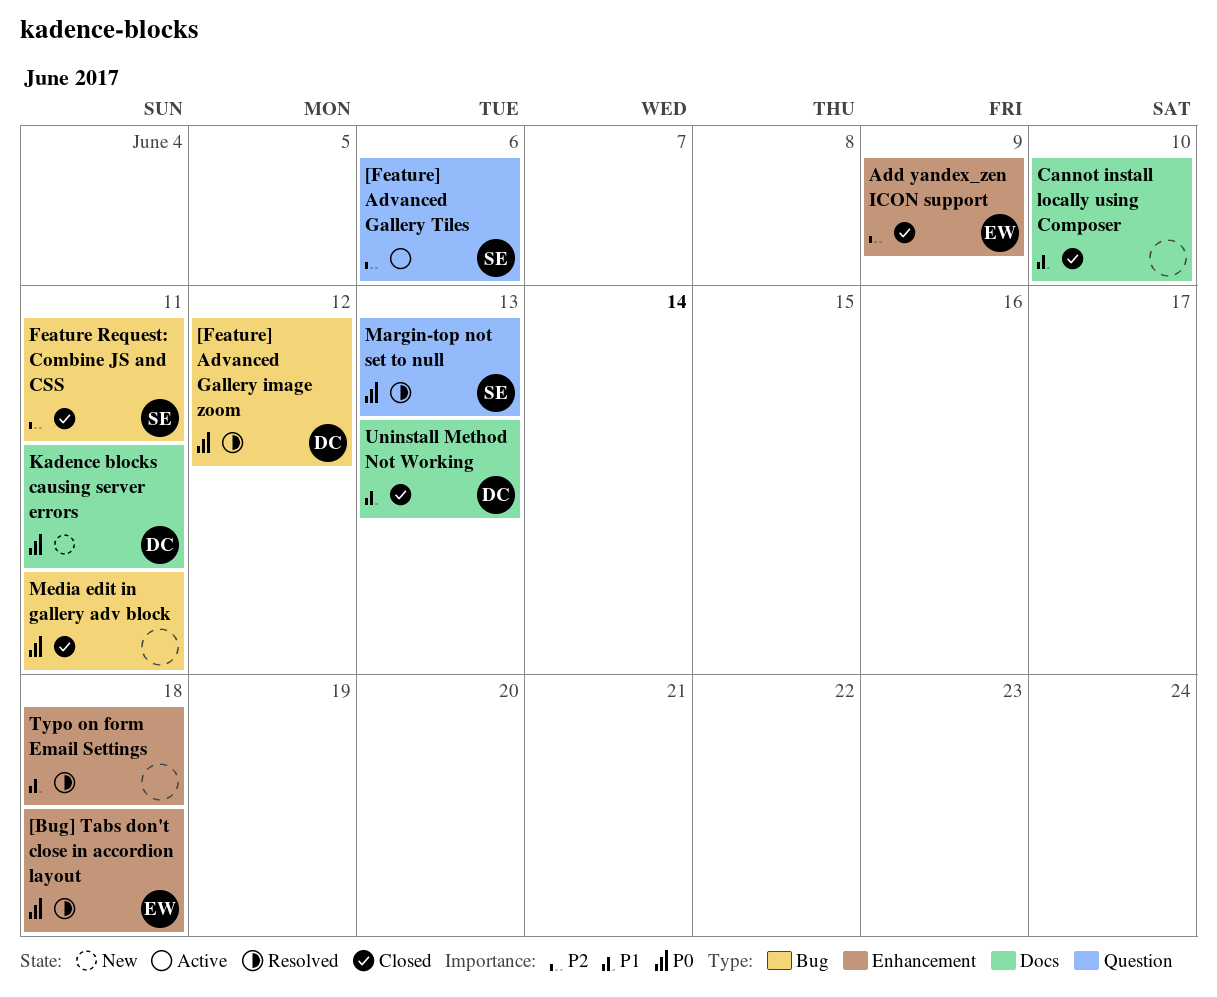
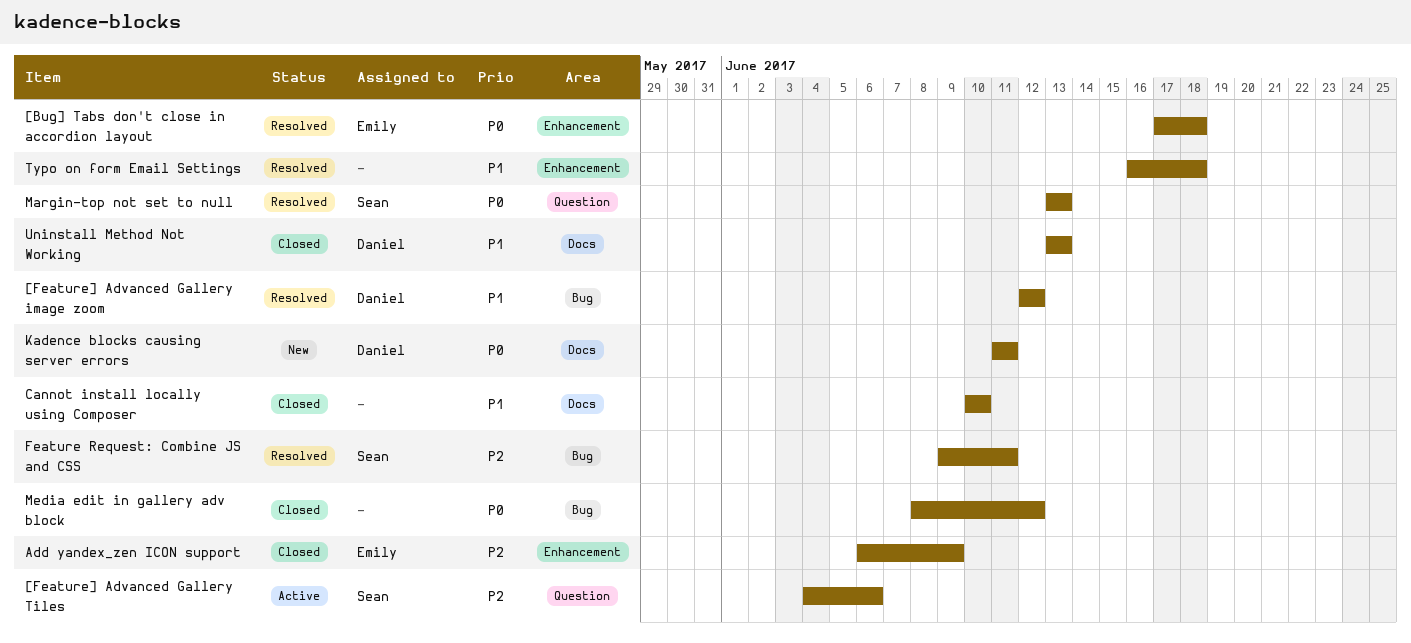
[Feature] Advanced Gallery image zoom, priority: P0 -> P1
Feature Request: Combine JS and CSS, status: Closed -> Resolved
Media edit in gallery adv block, due: Jun 11 -> Jun 12

